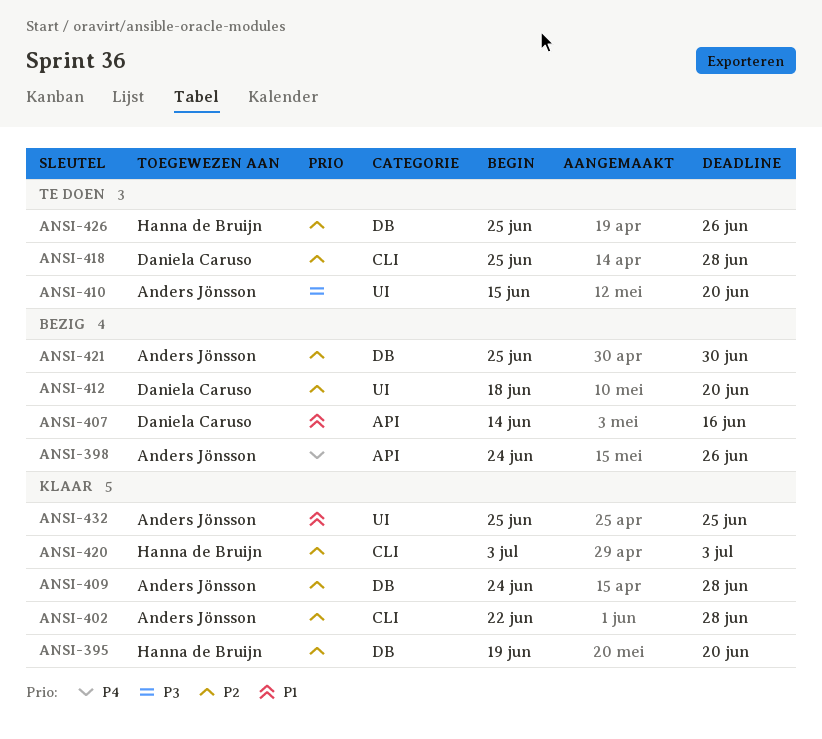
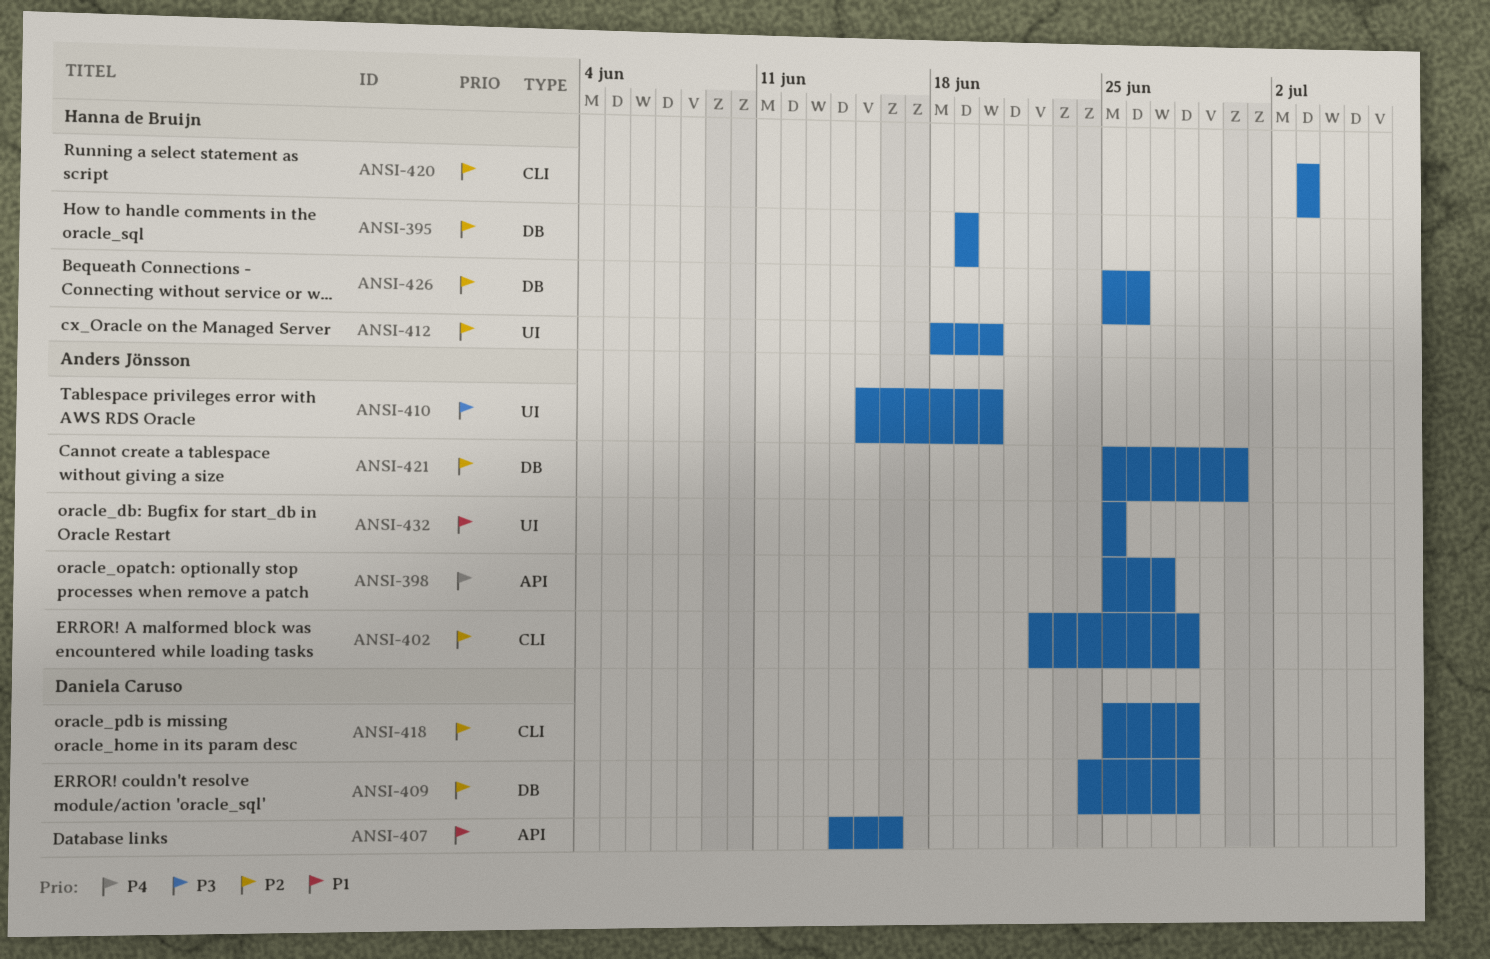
ANSI-395, due: Jun 20 -> Jun 19
ANSI-398, start: Jun 24 -> Jun 25
ANSI-398, due: Jun 26 -> Jun 27
ANSI-409, owner: Anders Jönsson -> Daniela Caruso
ANSI-412, owner: Daniela Caruso -> Hanna de Bruijn

